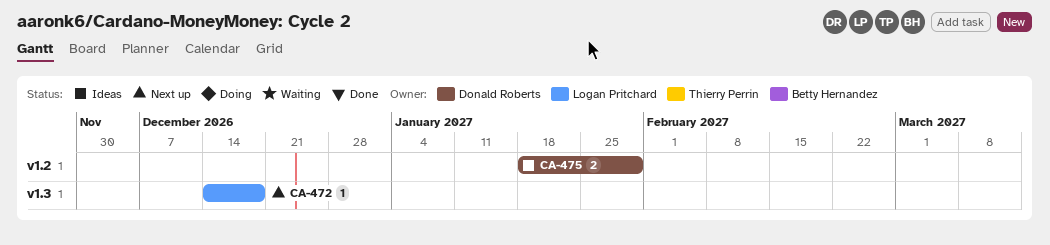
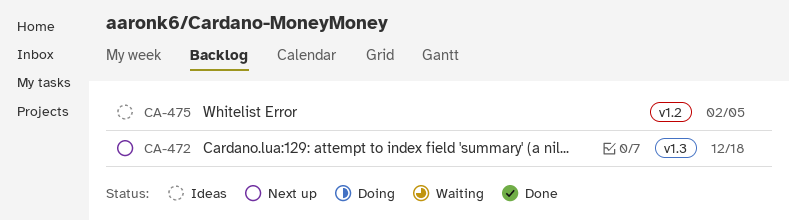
CA-475, due: Jan 29 -> Feb 5

